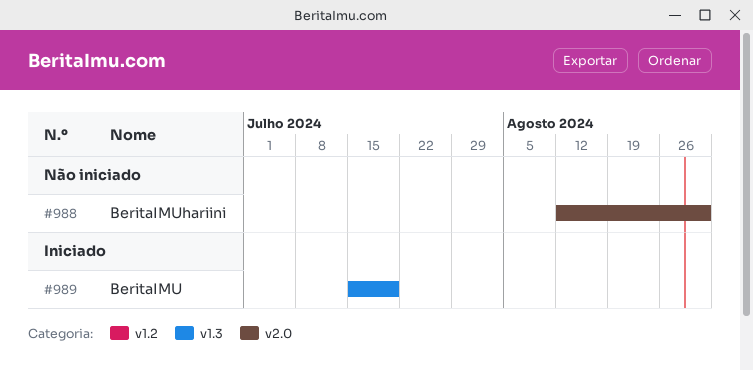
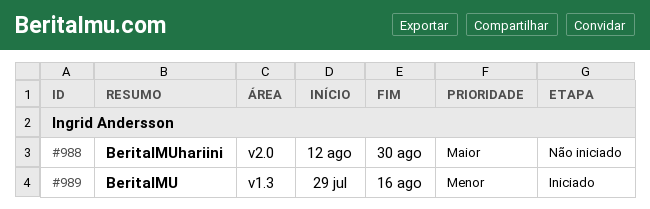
#989, start: Jul 15 -> Jul 29
#989, due: Jul 19 -> Aug 16

